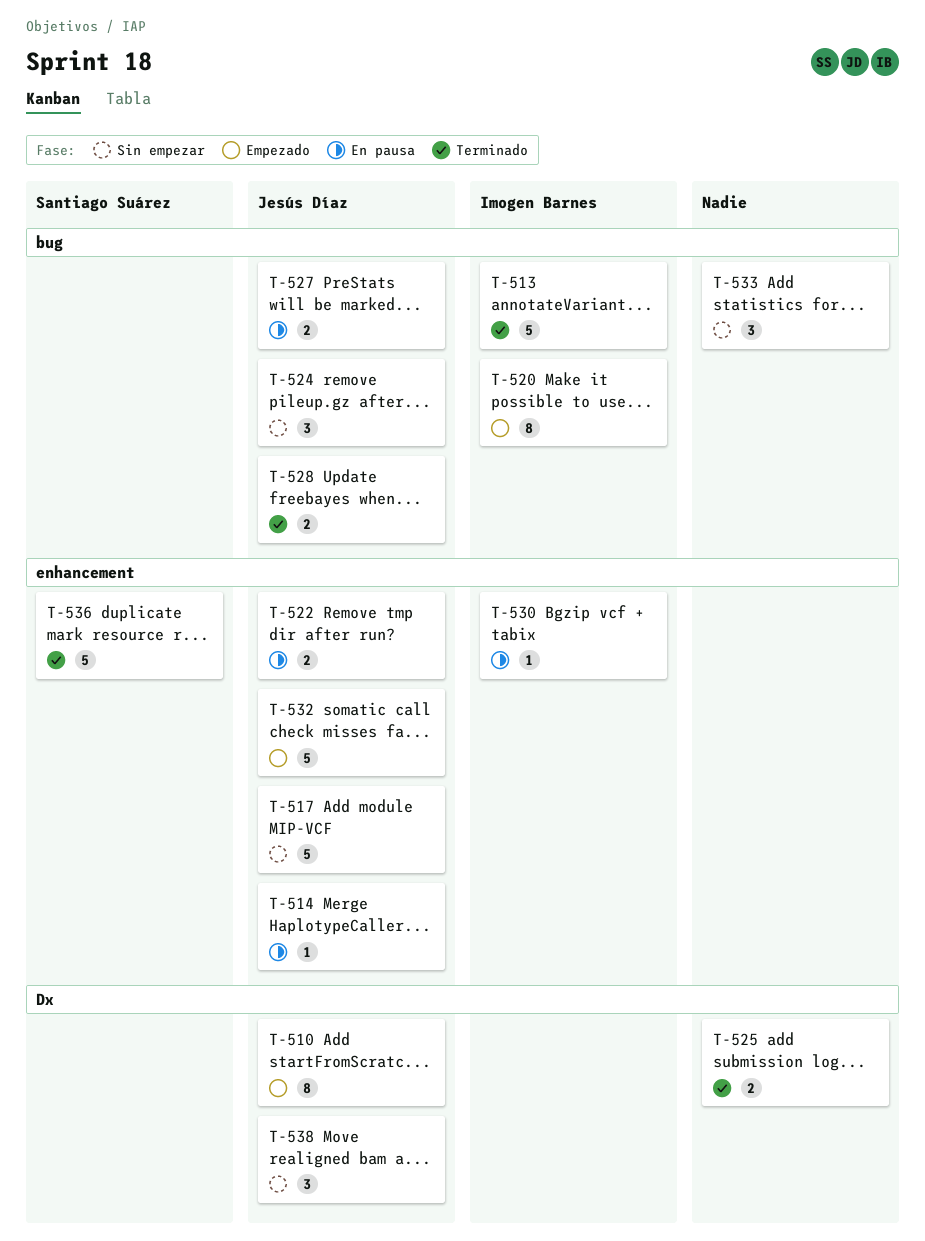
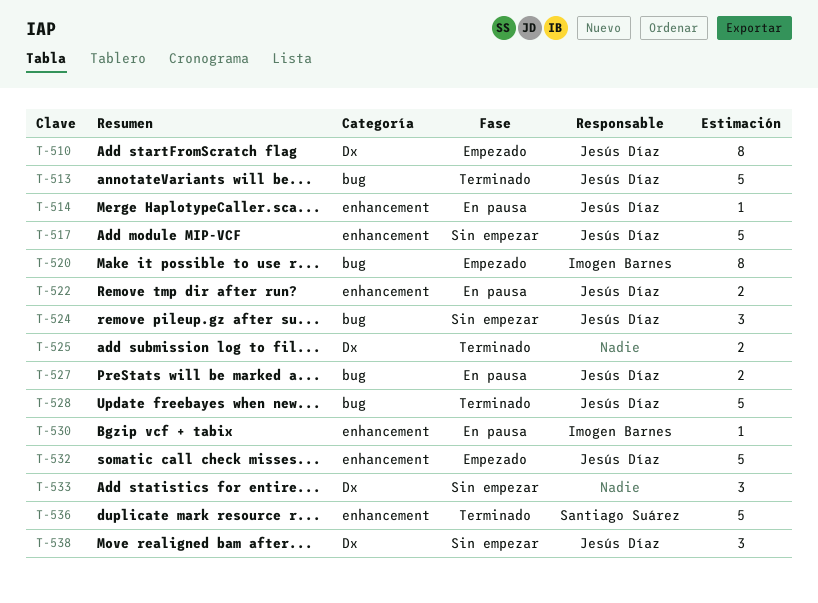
T-513, owner: Imogen Barnes -> Jesús Díaz
T-528, estimate: 2 -> 5
T-533, label: bug -> Dx

